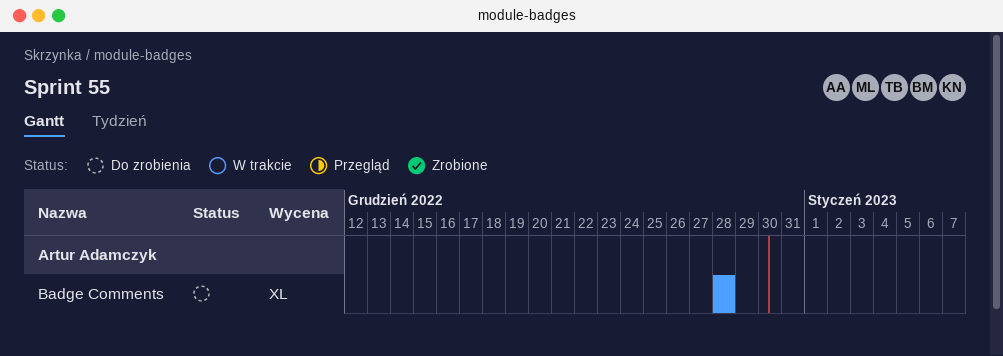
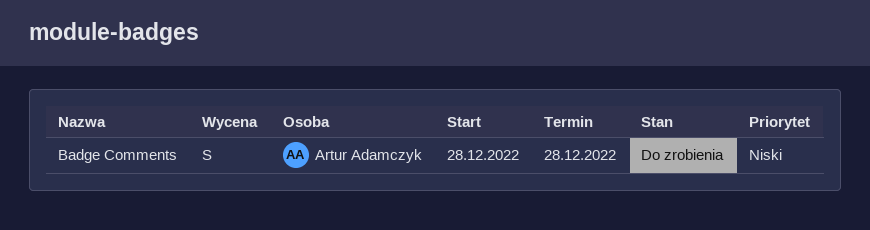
Badge Comments, estimate: XL -> S

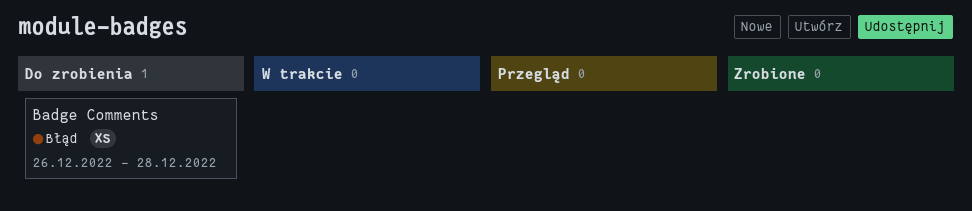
Badge Comments, estimate: S -> XS
Badge Comments, start: Dec 28 -> Dec 26

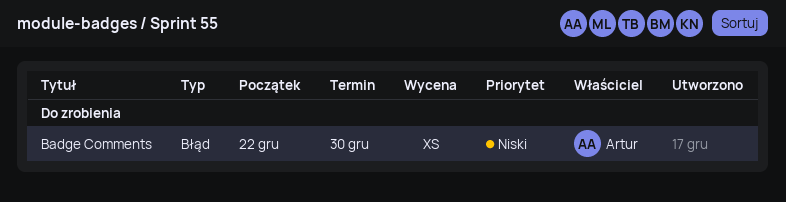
Badge Comments, start: Dec 26 -> Dec 22
Badge Comments, due: Dec 28 -> Dec 30

